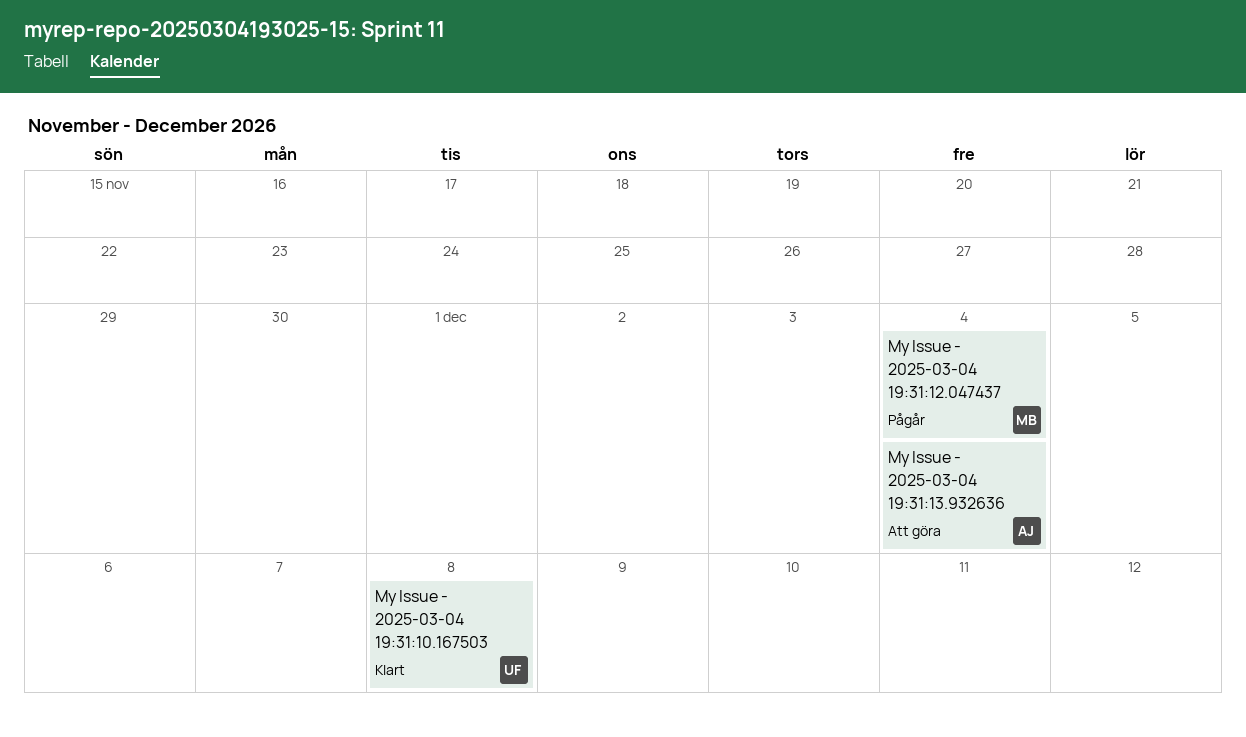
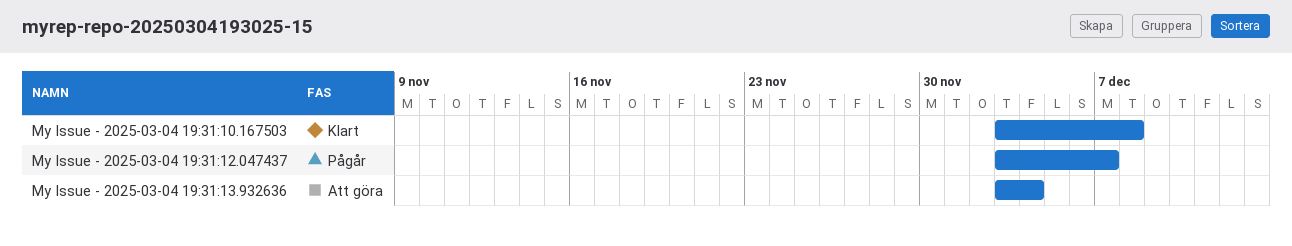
My Issue - 2025-03-04 19:31:12.047437, due: Dec 4 -> Dec 7

